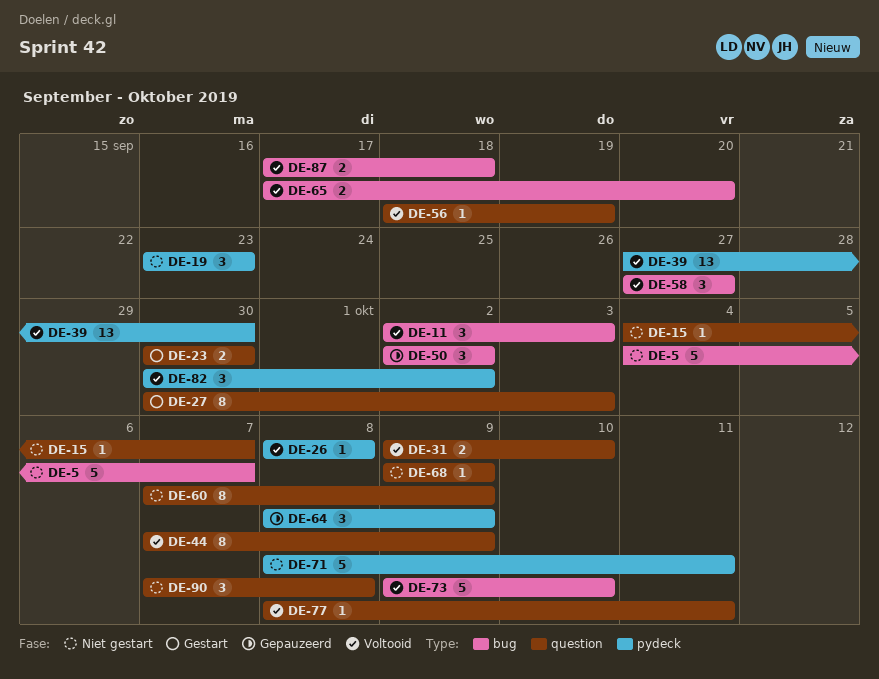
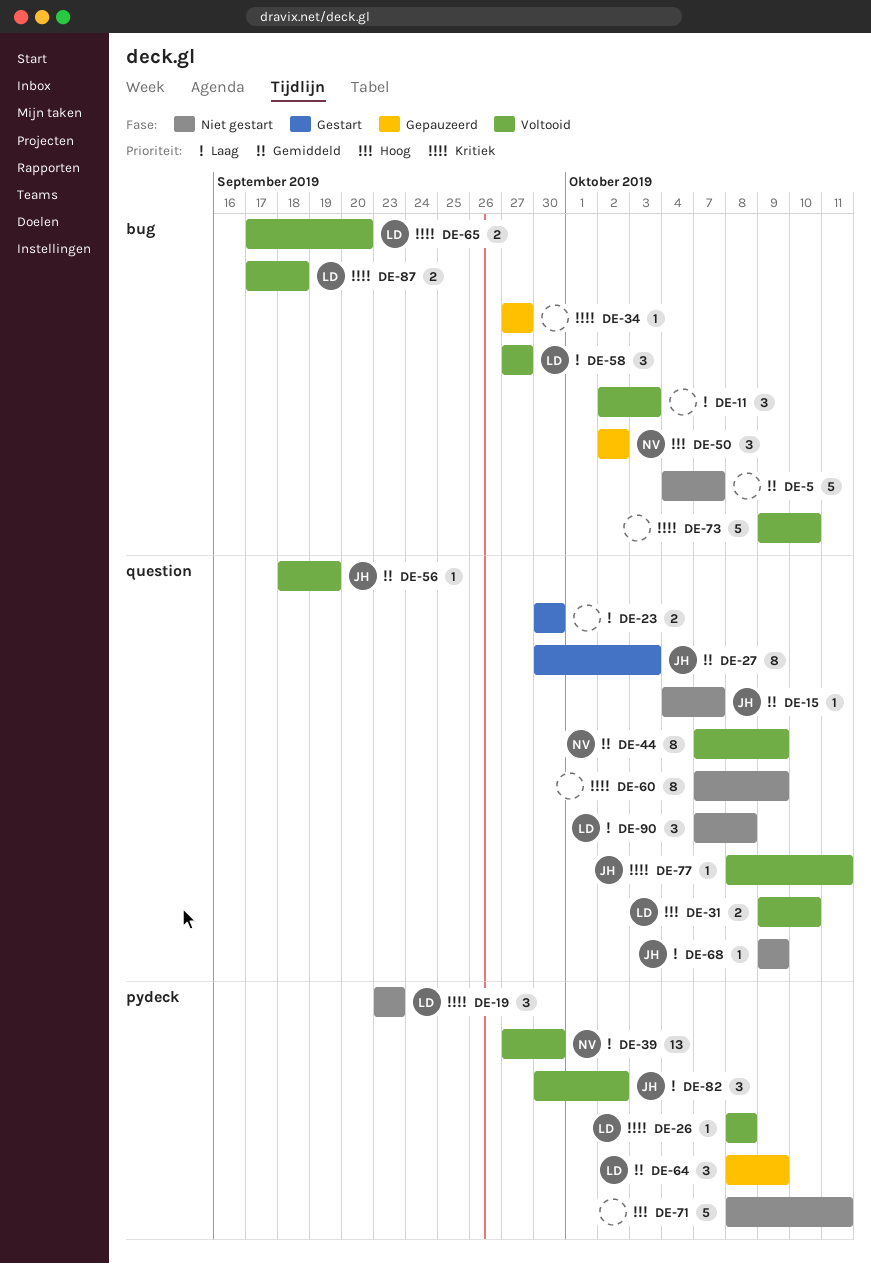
DE-34: none -> present

